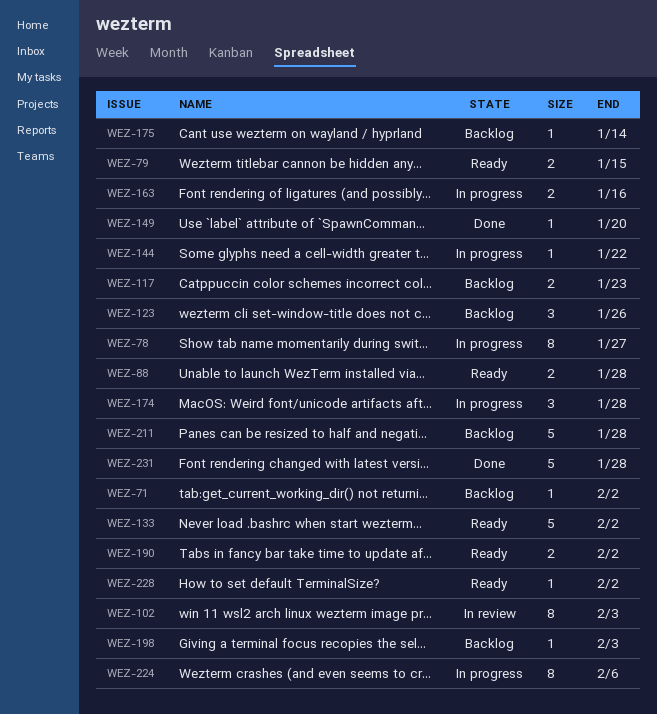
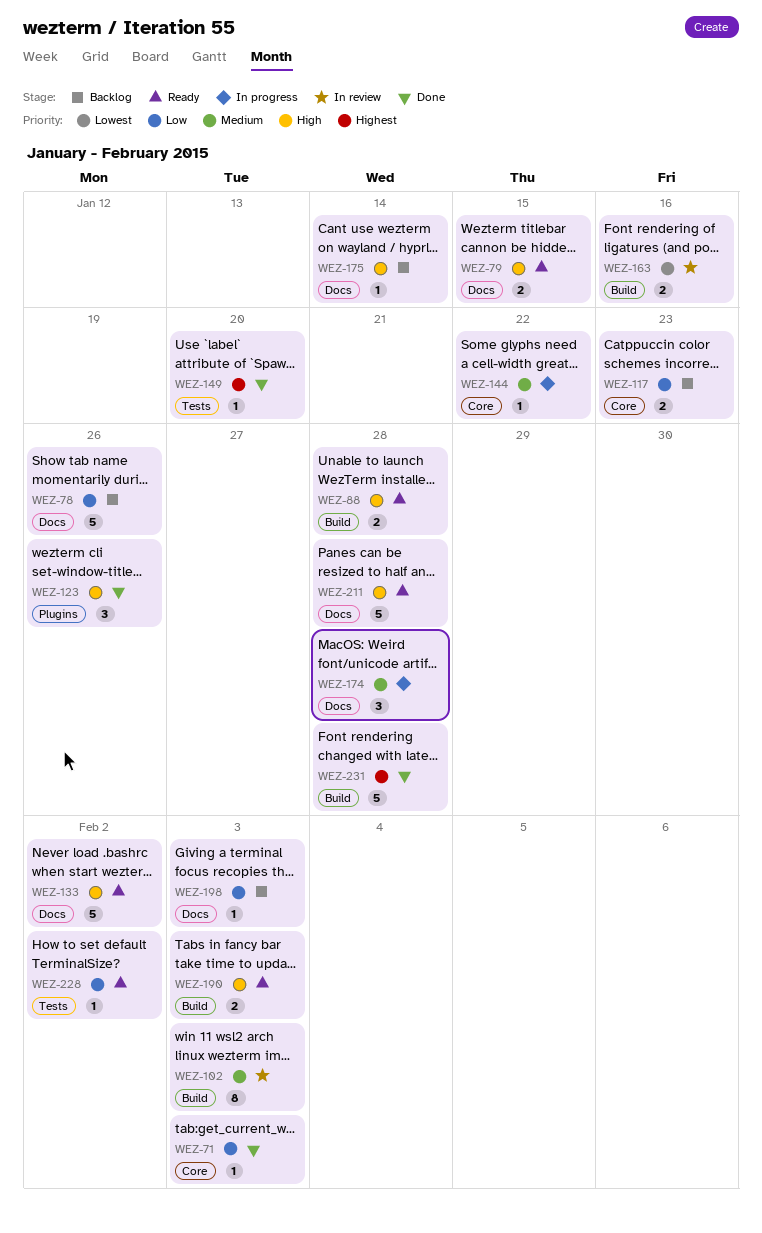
WEZ-71, status: Backlog -> Done
WEZ-71, due: Feb 2 -> Feb 3
WEZ-78, status: In progress -> Backlog
WEZ-78, estimate: 8 -> 5
WEZ-78, due: Jan 27 -> Jan 26
WEZ-123, status: Backlog -> Done
WEZ-163, status: In progress -> In review
WEZ-190, due: Feb 2 -> Feb 3
WEZ-211, status: Backlog -> Ready
WEZ-224: present -> none

